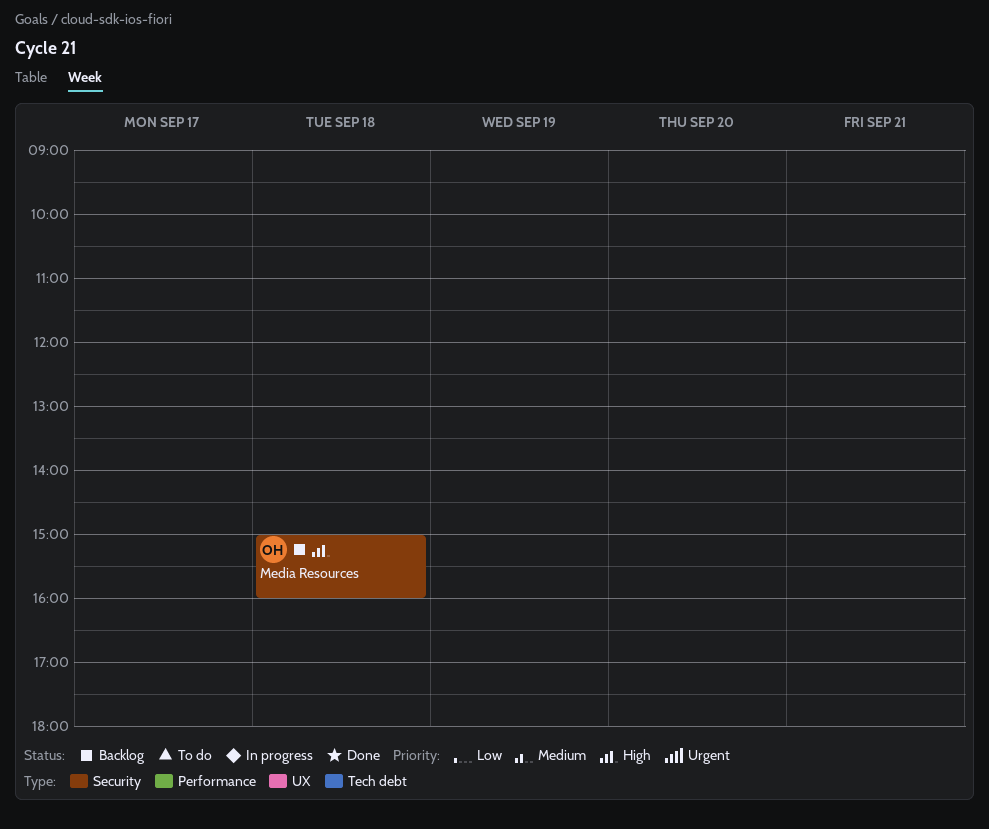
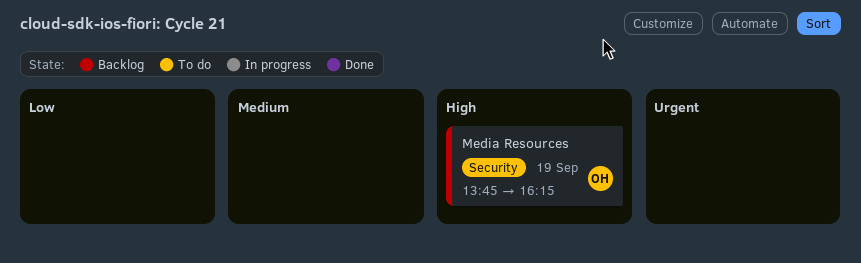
Media Resources, day: Sep 18 -> Sep 19
Media Resources, begins: 15:00 -> 13:45
Media Resources, ends: 16:00 -> 16:15

